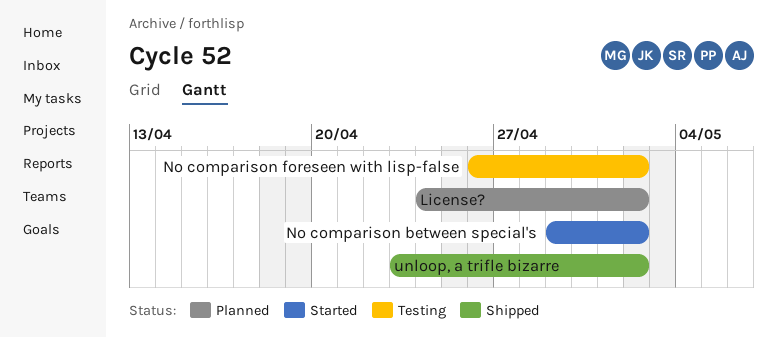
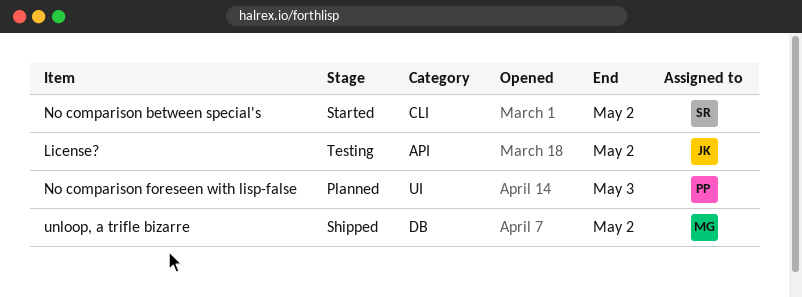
License?, status: Planned -> Testing
No comparison foreseen with lisp-false, status: Testing -> Planned
No comparison foreseen with lisp-false, due: May 2 -> May 3

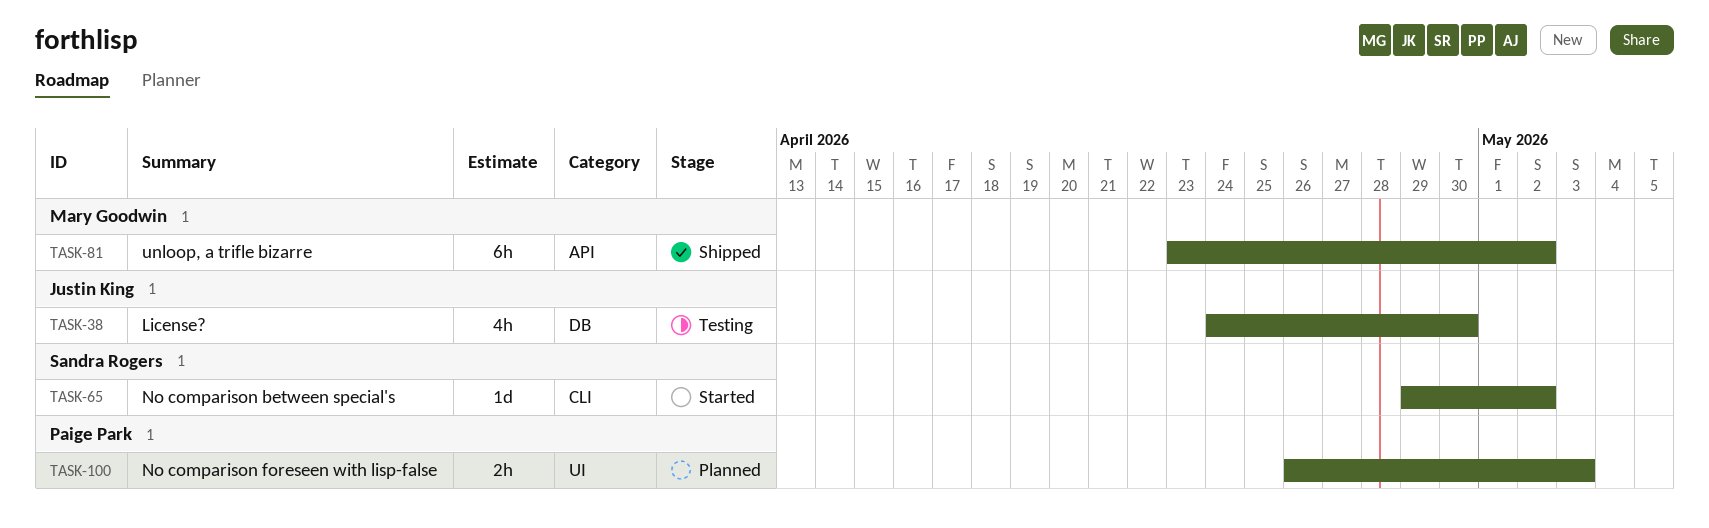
License?, label: API -> DB
License?, due: May 2 -> Apr 30
unloop, a trifle bizarre, label: DB -> API

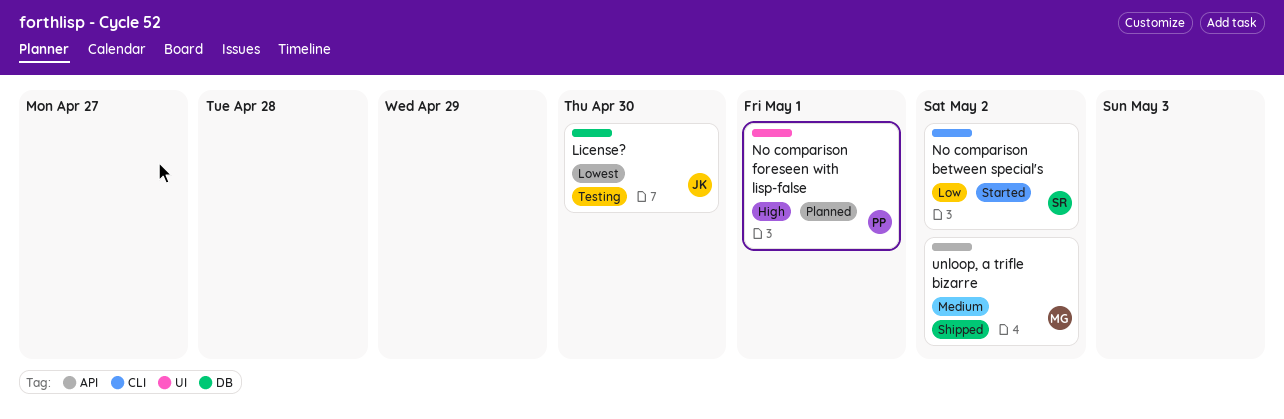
No comparison foreseen with lisp-false, due: May 3 -> May 1

